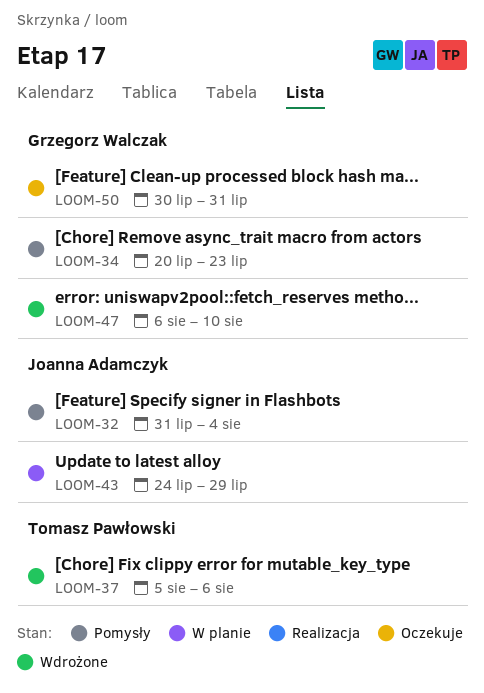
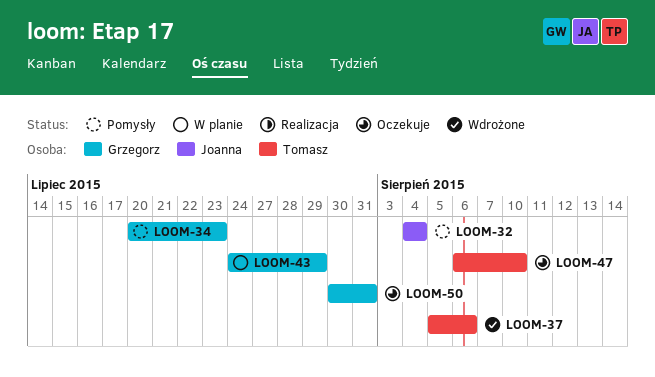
LOOM-32, start: Jul 31 -> Aug 4
LOOM-43, owner: Joanna Adamczyk -> Grzegorz Walczak
LOOM-47, status: Wdrożone -> Oczekuje
LOOM-47, owner: Grzegorz Walczak -> Tomasz Pawłowski

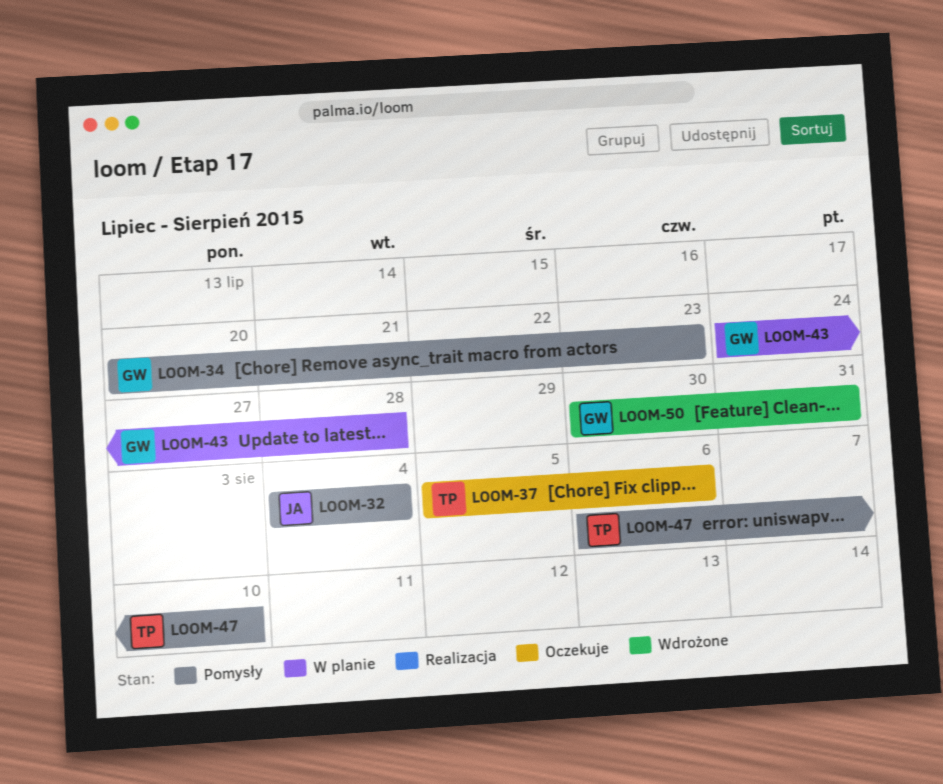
LOOM-37, status: Wdrożone -> Oczekuje
LOOM-43, due: Jul 29 -> Jul 28
LOOM-47, status: Oczekuje -> Pomysły
LOOM-50, status: Oczekuje -> Wdrożone

